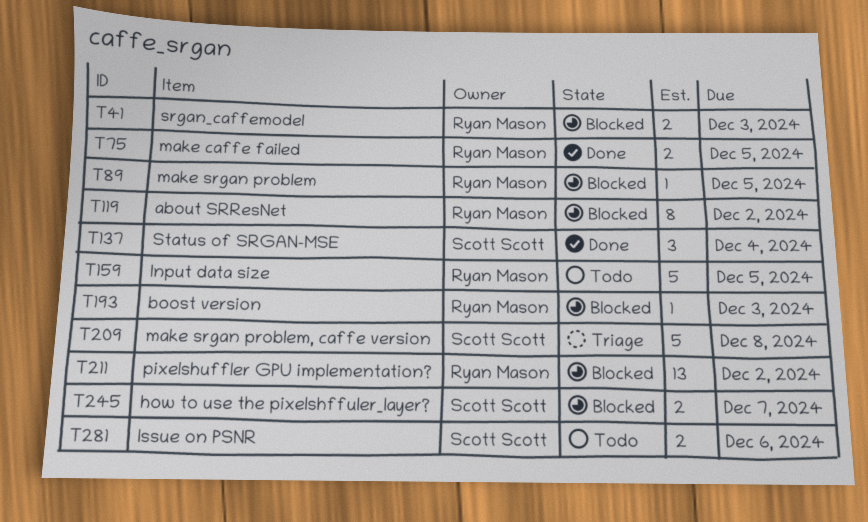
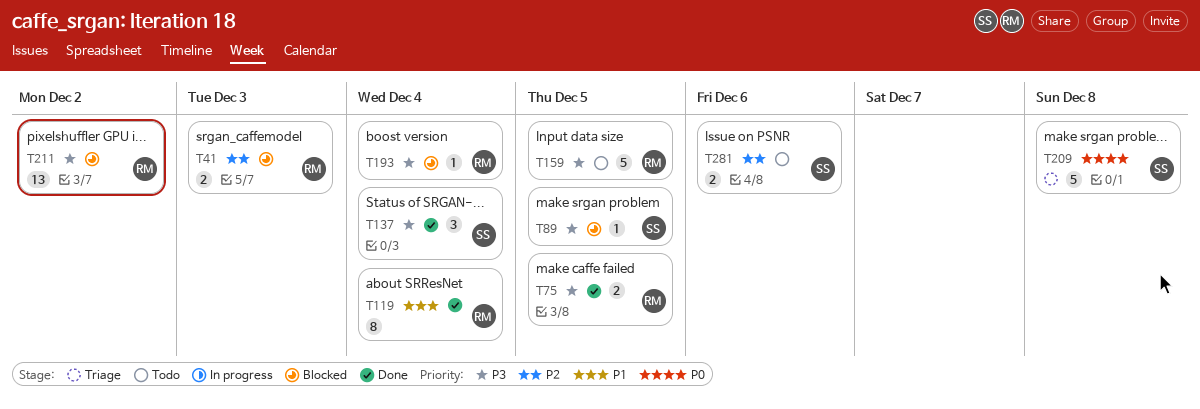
T89, owner: Ryan Mason -> Scott Scott
T119, status: Blocked -> Done
T119, due: Dec 2 -> Dec 4
T193, due: Dec 3 -> Dec 4
T245: present -> none

